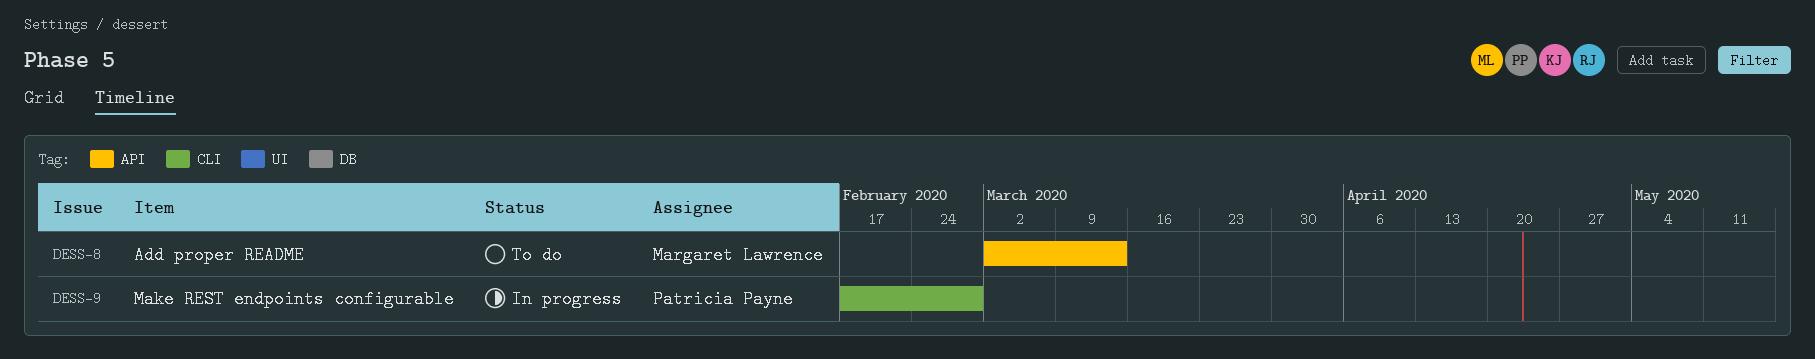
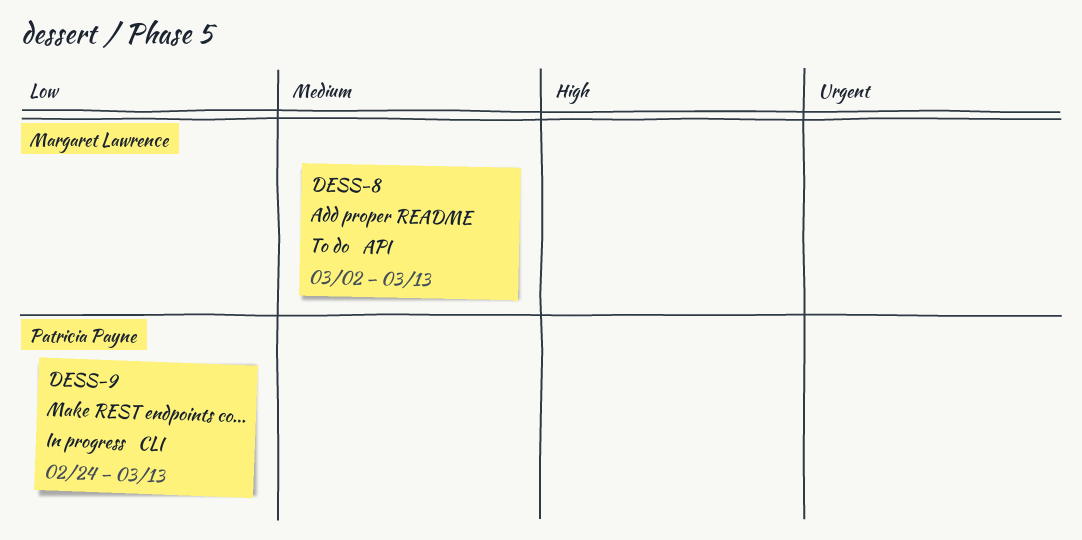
DESS-9, start: Feb 17 -> Feb 24
DESS-9, due: Feb 28 -> Mar 13

